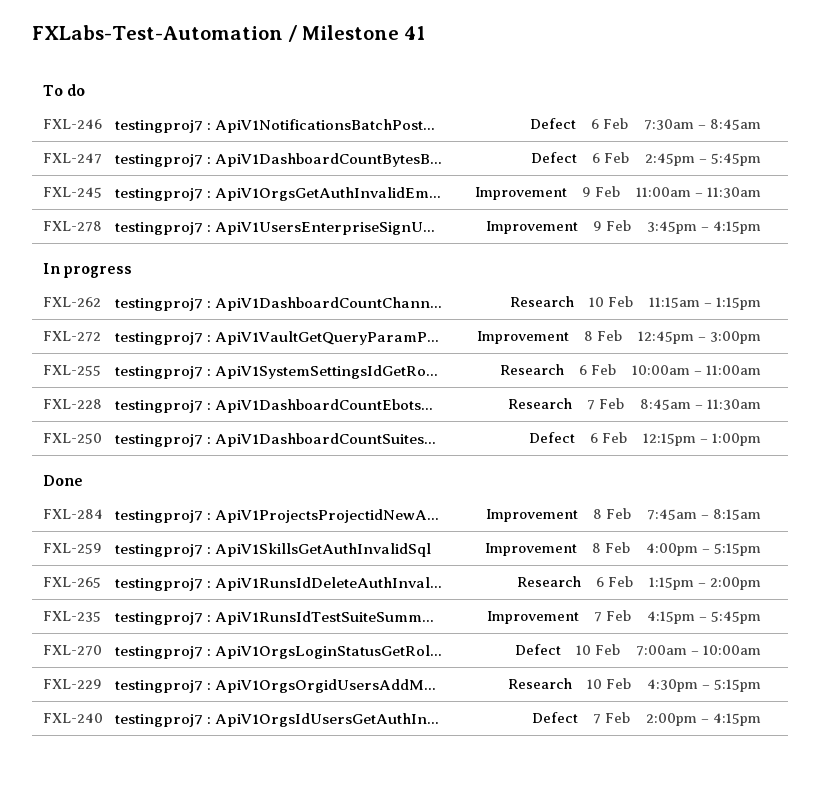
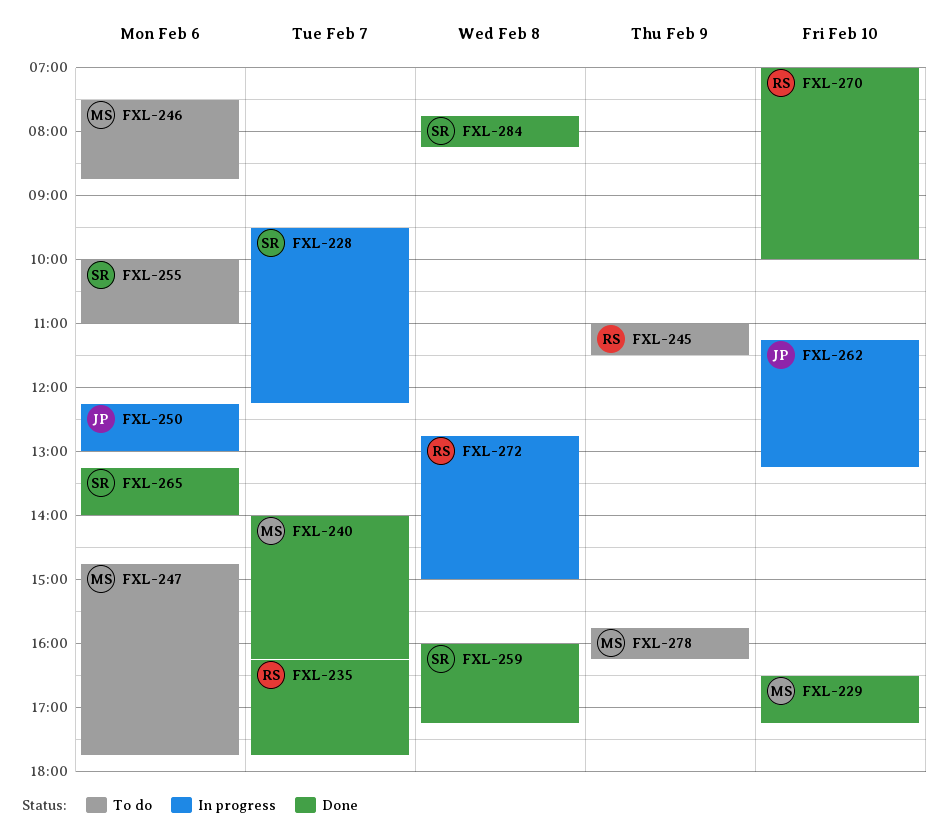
FXL-228, begins: 08:45 -> 09:30
FXL-228, ends: 11:30 -> 12:15
FXL-255, status: In progress -> To do

